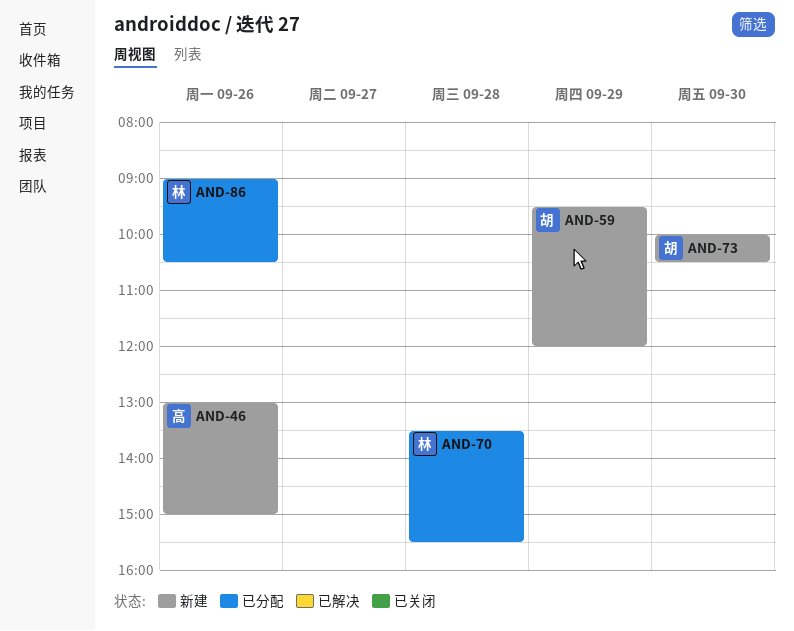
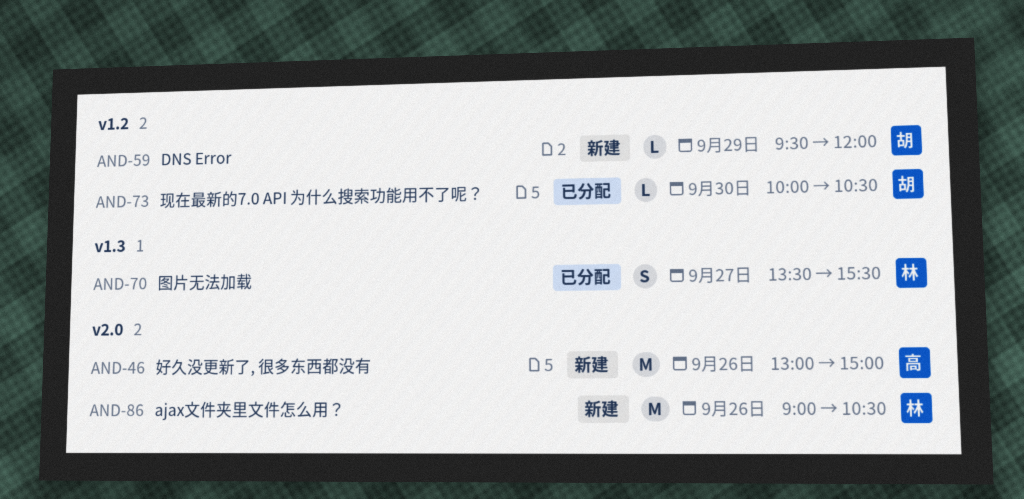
AND-70, day: Sep 28 -> Sep 27
AND-73, status: 新建 -> 已分配
AND-86, status: 已分配 -> 新建

